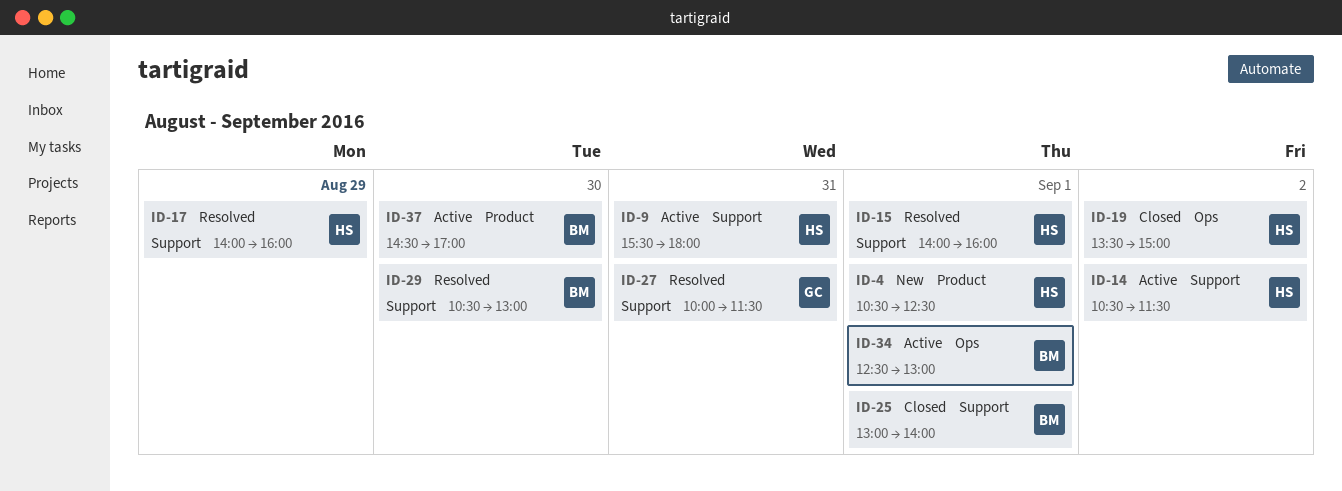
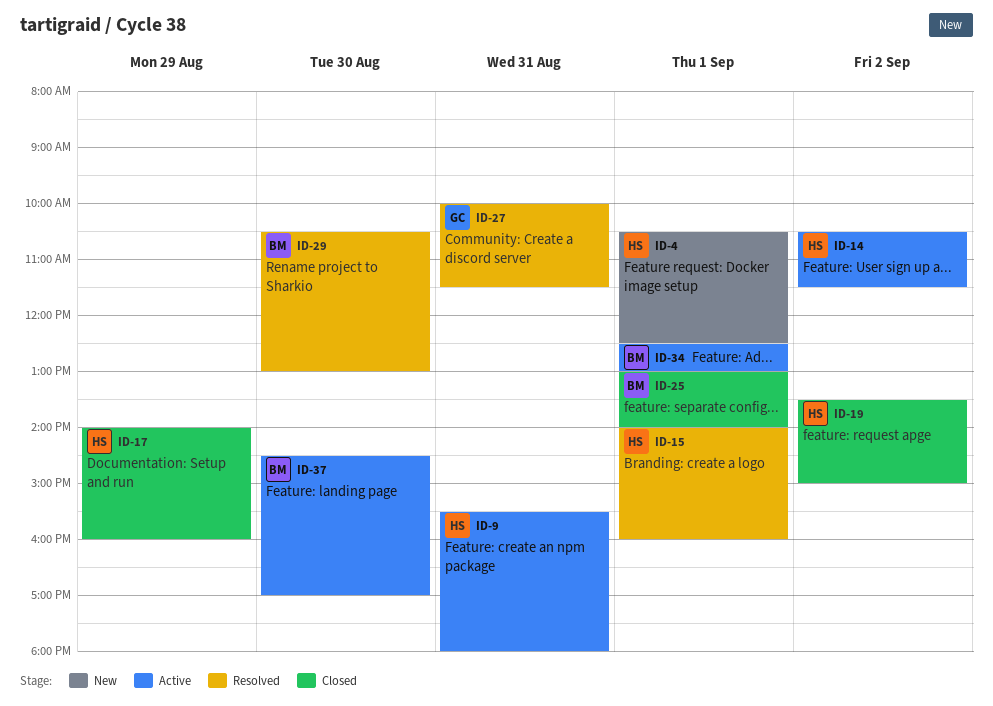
ID-17, status: Resolved -> Closed

